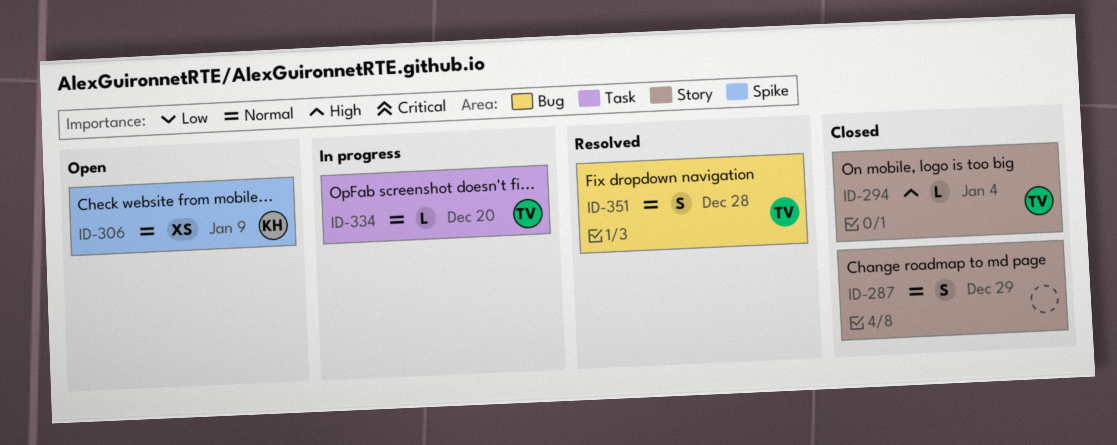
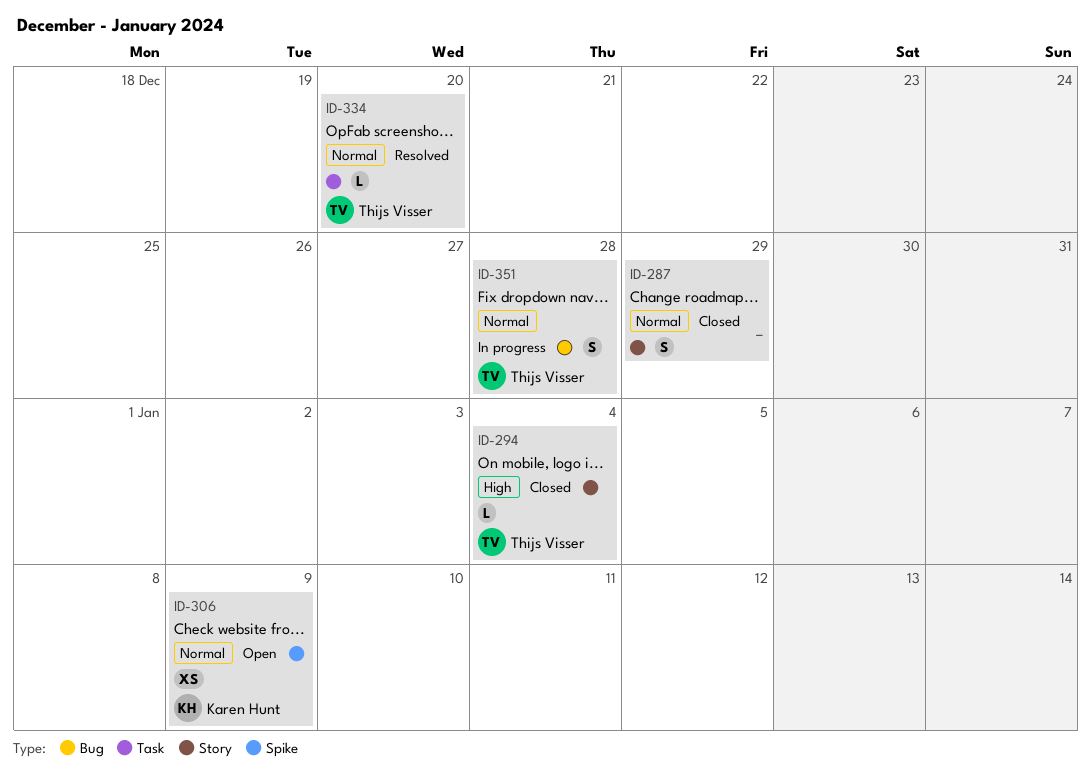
ID-334, status: In progress -> Resolved
ID-351, status: Resolved -> In progress

